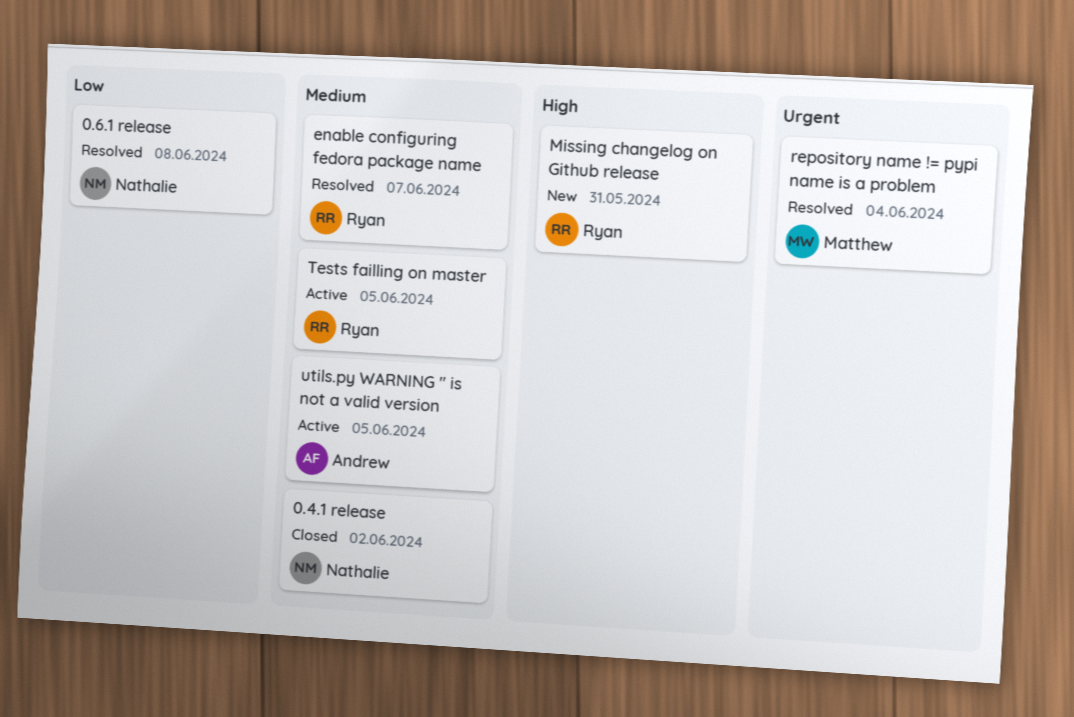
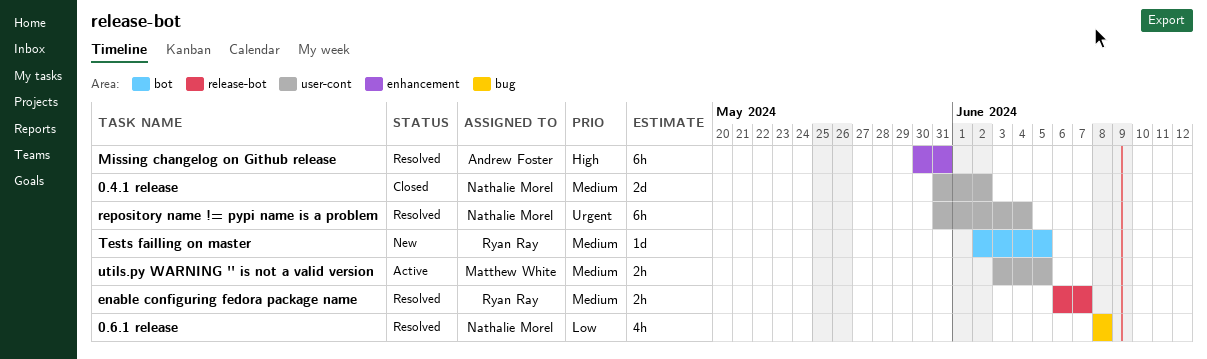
Missing changelog on Github release, status: New -> Resolved
Missing changelog on Github release, owner: Ryan Ray -> Andrew Foster
repository name != pypi name is a problem, owner: Matthew White -> Nathalie Morel
Tests failling on master, status: Active -> New
utils.py WARNING '' is not a valid version, owner: Andrew Foster -> Matthew White

